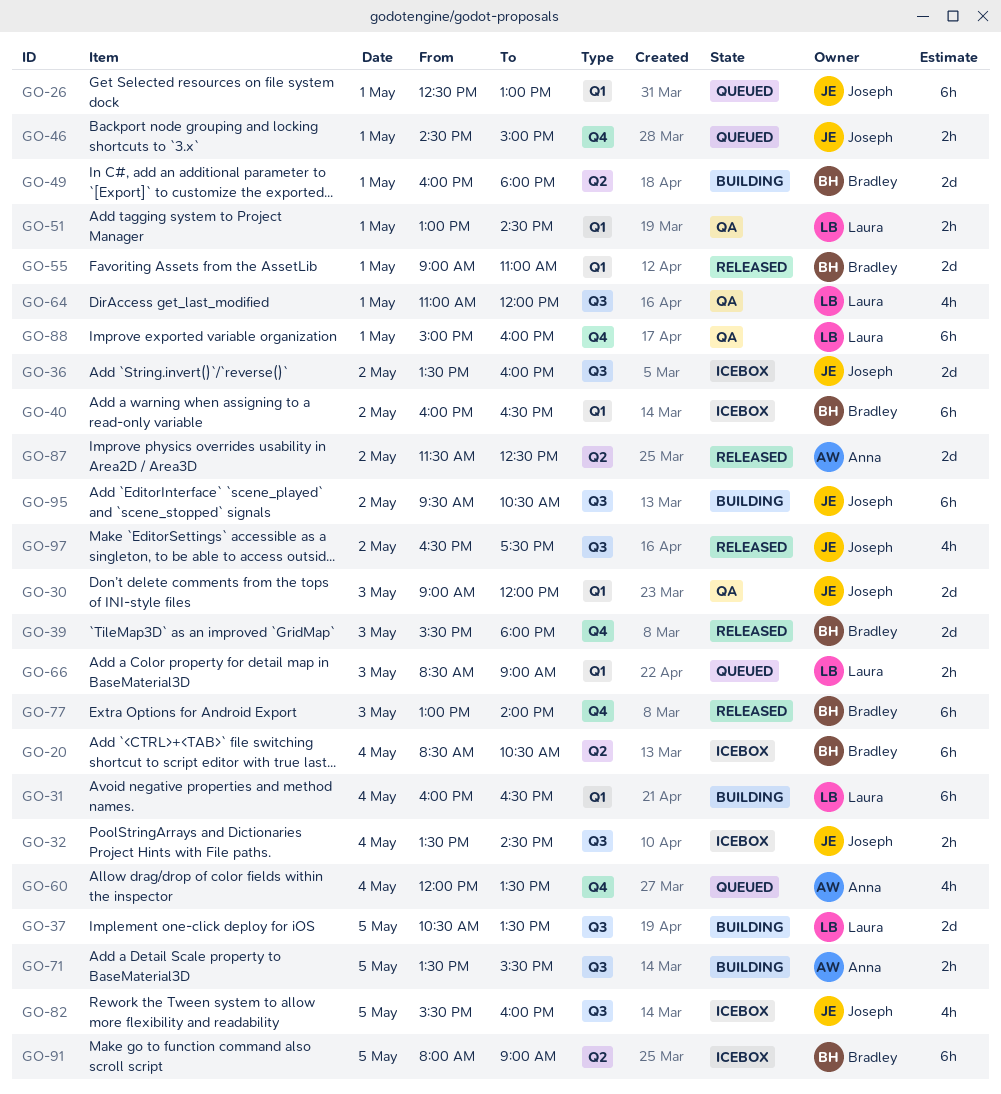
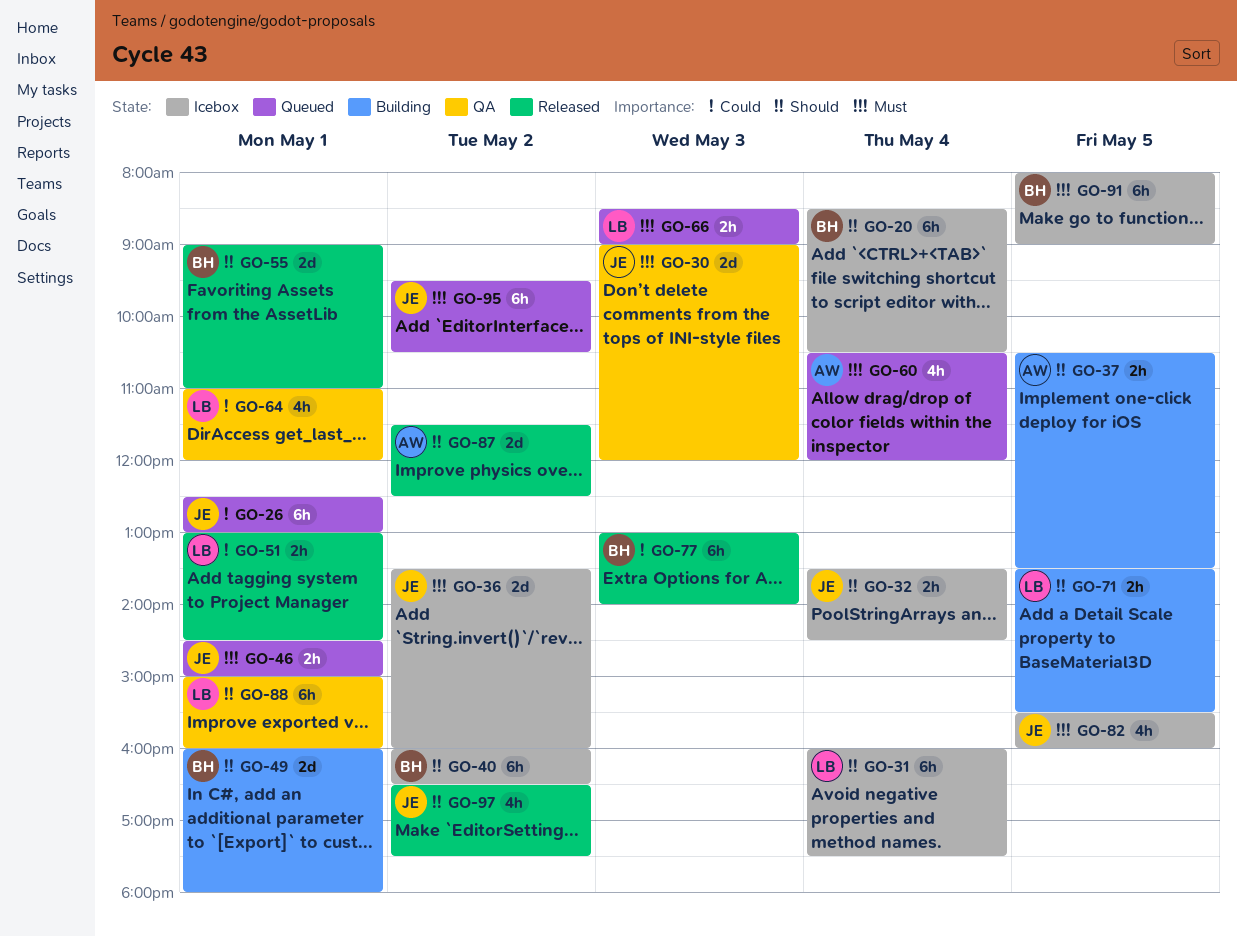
GO-31, status: Building -> Icebox
GO-31, ends: 16:30 -> 17:30
GO-37, owner: Laura -> Anna
GO-37, estimate: 2d -> 2h
GO-39: present -> none
GO-51, status: QA -> Released
GO-60, begins: 12:00 -> 10:30
GO-60, ends: 13:30 -> 12:00
GO-71, owner: Anna -> Laura
GO-95, status: Building -> Queued

